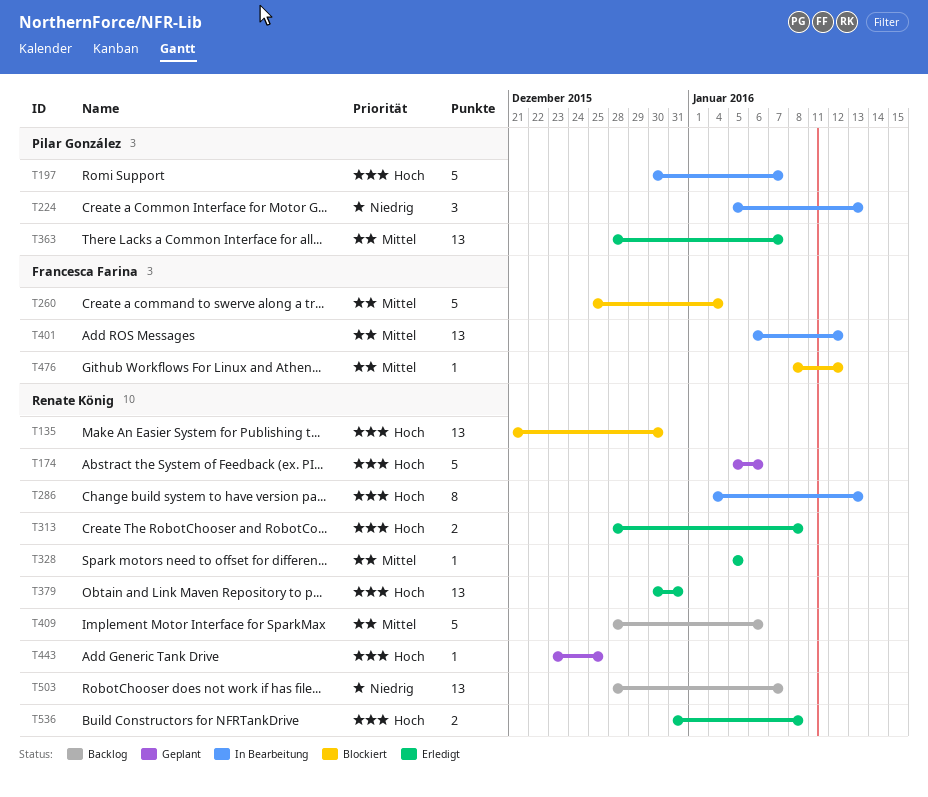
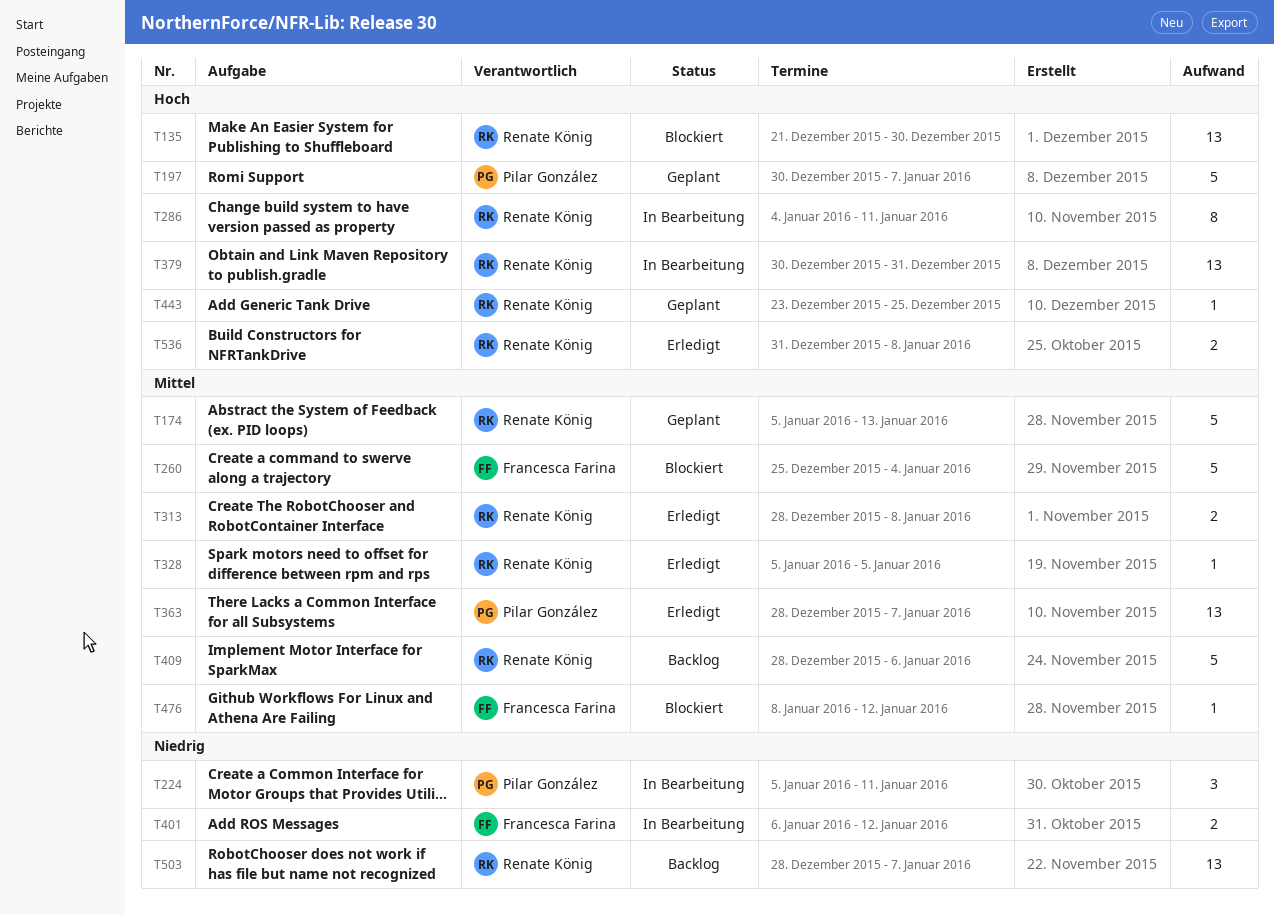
T174, priority: Hoch -> Mittel
T174, due: Jan 6 -> Jan 13
T197, status: In Bearbeitung -> Geplant
T224, due: Jan 13 -> Jan 11
T286, due: Jan 13 -> Jan 11
T313, priority: Hoch -> Mittel
T379, status: Erledigt -> In Bearbeitung
T401, priority: Mittel -> Niedrig
T401, estimate: 13 -> 2

